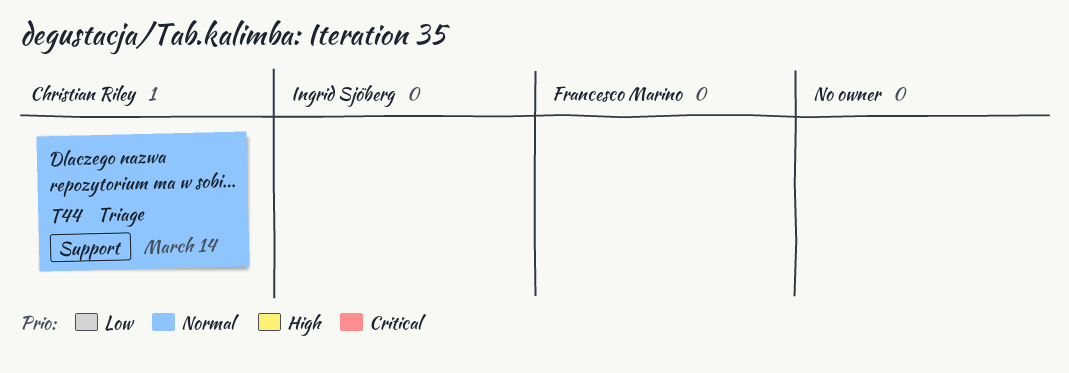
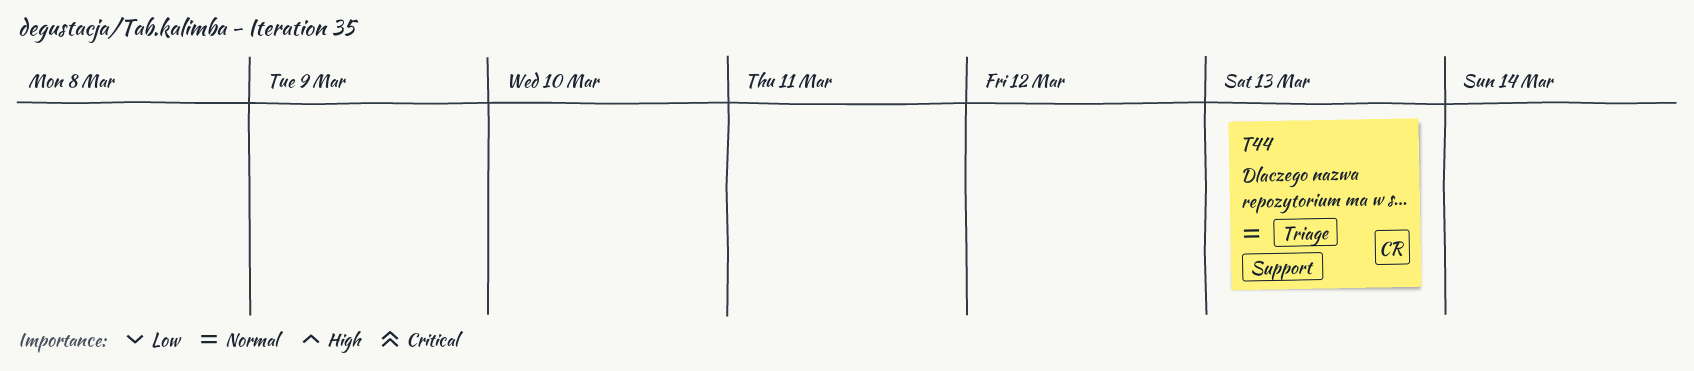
T44, due: Mar 14 -> Mar 13

